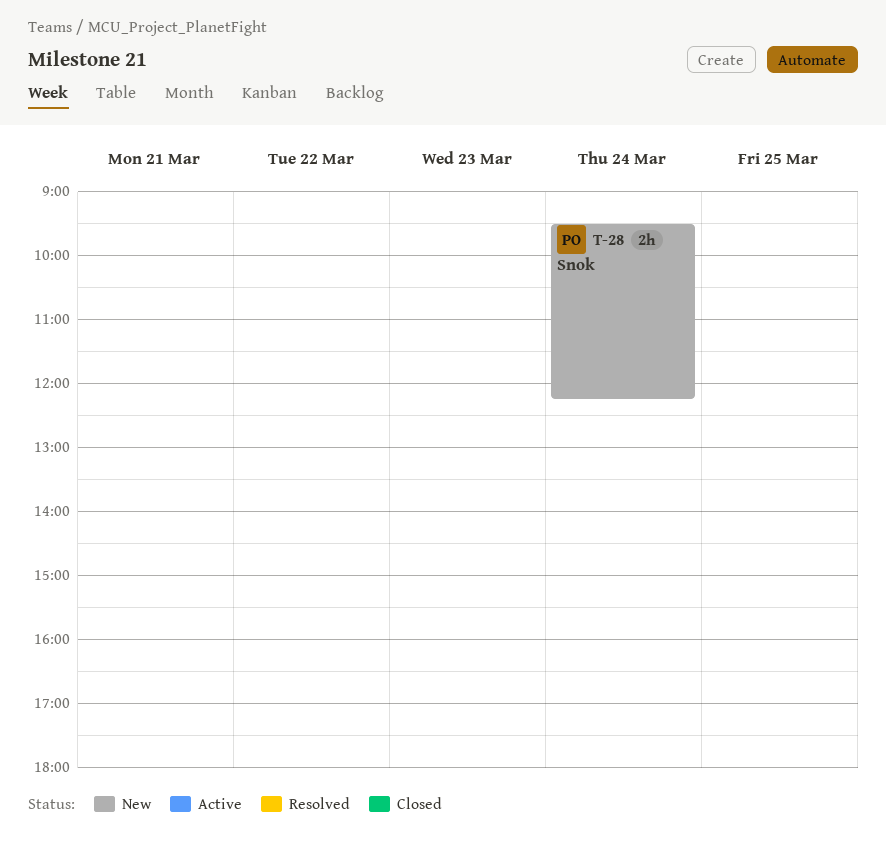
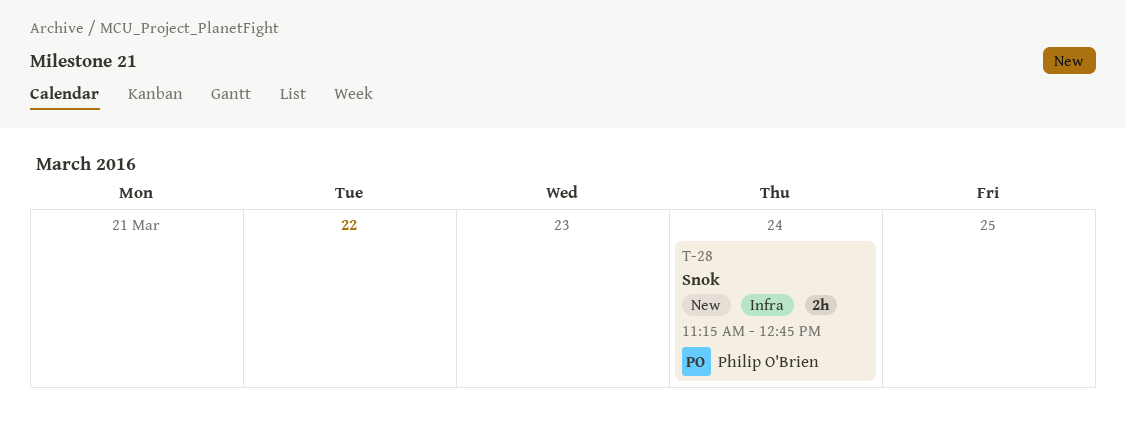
T-28, begins: 09:30 -> 11:15
T-28, ends: 12:15 -> 12:45

